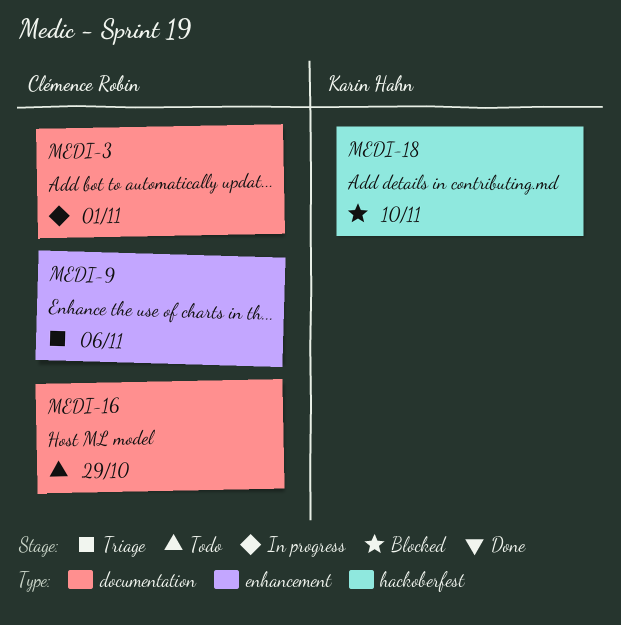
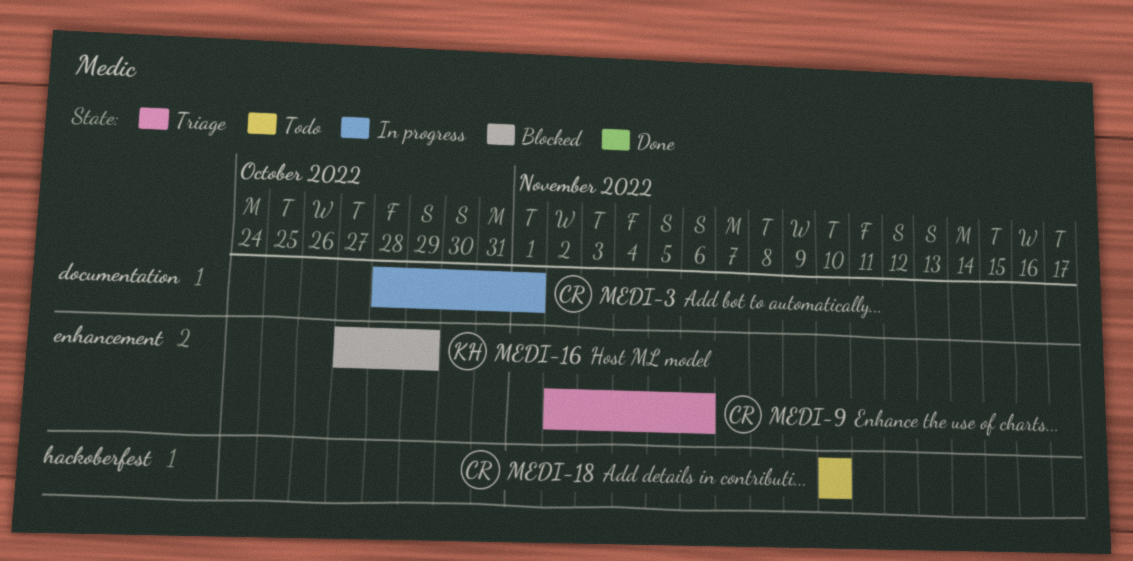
MEDI-16, status: Todo -> Blocked
MEDI-16, owner: Clémence Robin -> Karin Hahn
MEDI-16, label: documentation -> enhancement
MEDI-18, status: Blocked -> Todo
MEDI-18, owner: Karin Hahn -> Clémence Robin

